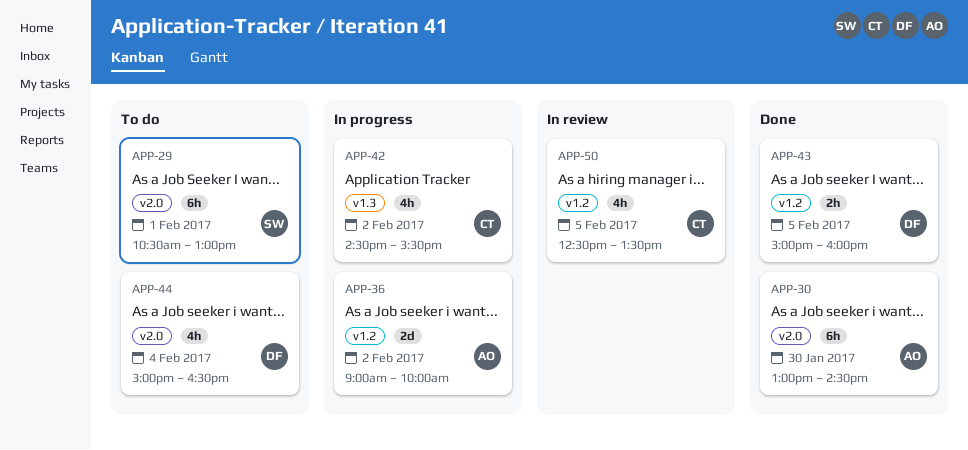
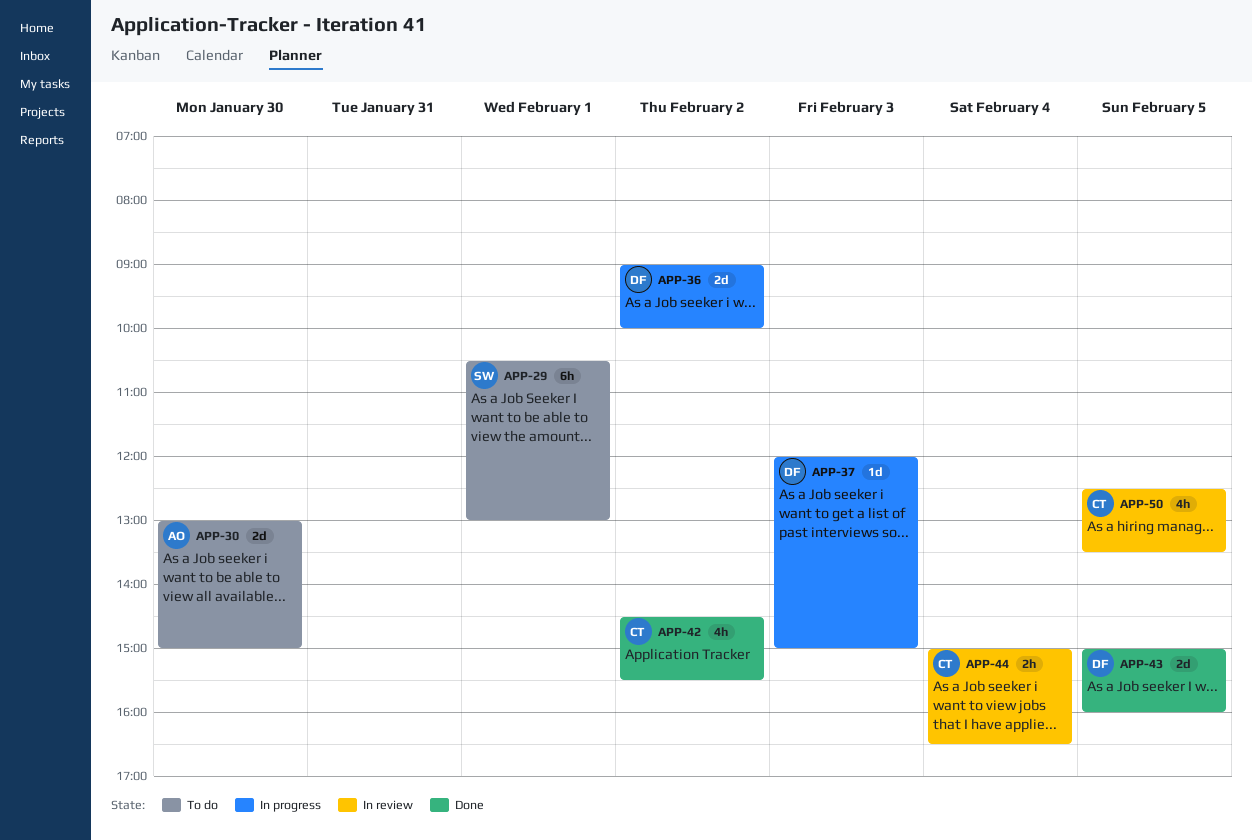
APP-30, status: Done -> To do
APP-30, estimate: 6h -> 2d
APP-30, ends: 14:30 -> 15:00
APP-36, owner: AO -> DF
APP-37: none -> present
APP-42, status: In progress -> Done
APP-43, estimate: 2h -> 2d
APP-44, status: To do -> In review
APP-44, owner: DF -> CT
APP-44, estimate: 4h -> 2h

